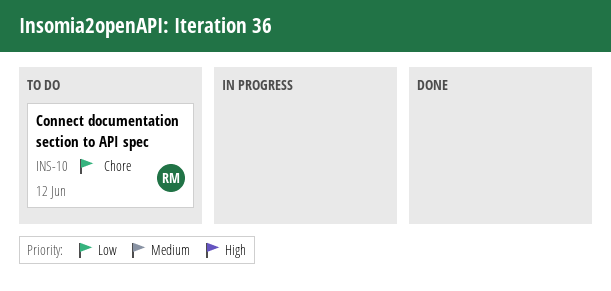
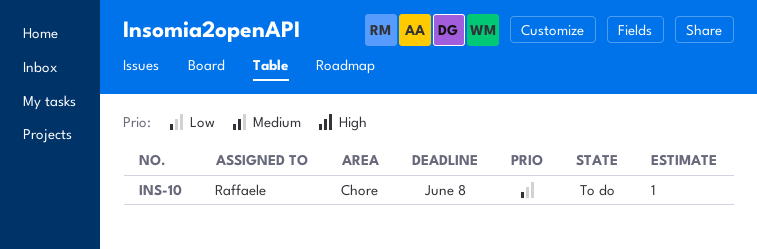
INS-10, due: Jun 12 -> Jun 8

